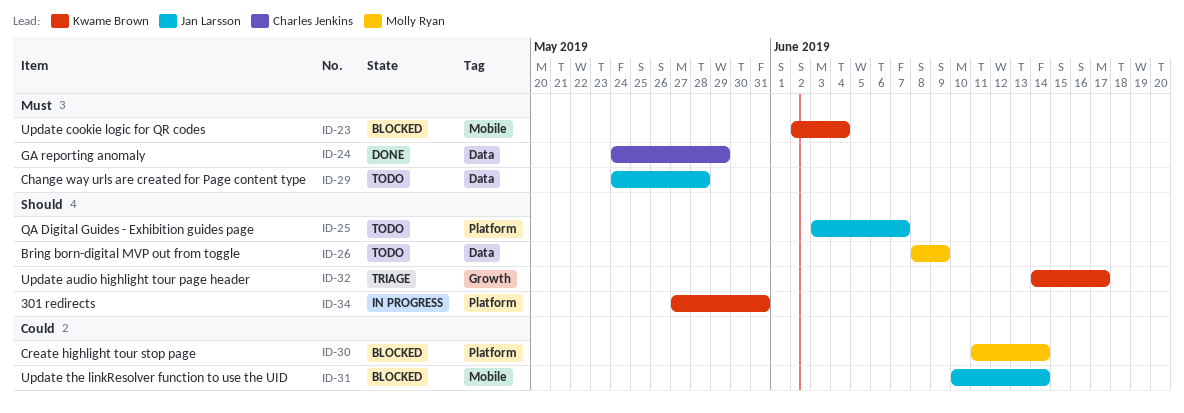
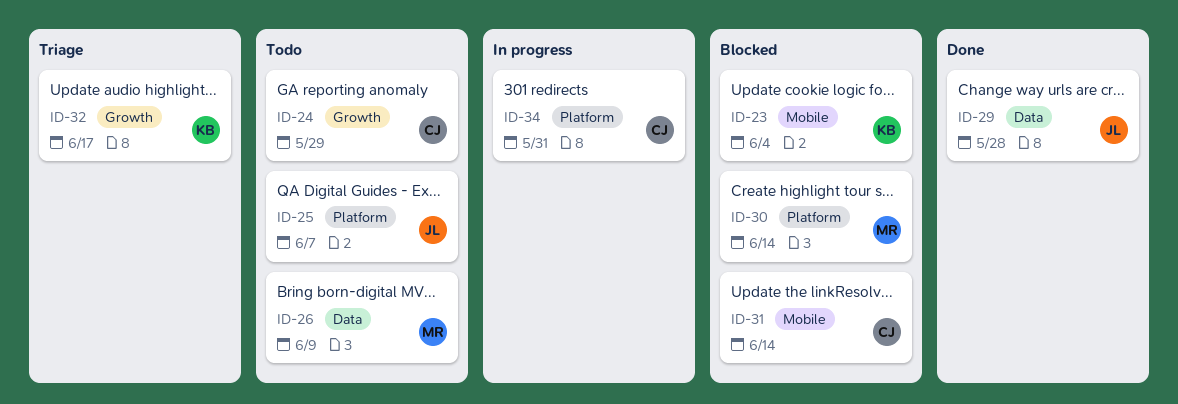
ID-24, status: Done -> Todo
ID-24, label: Data -> Growth
ID-29, status: Todo -> Done
ID-31, owner: Jan Larsson -> Charles Jenkins
ID-34, owner: Kwame Brown -> Charles Jenkins

